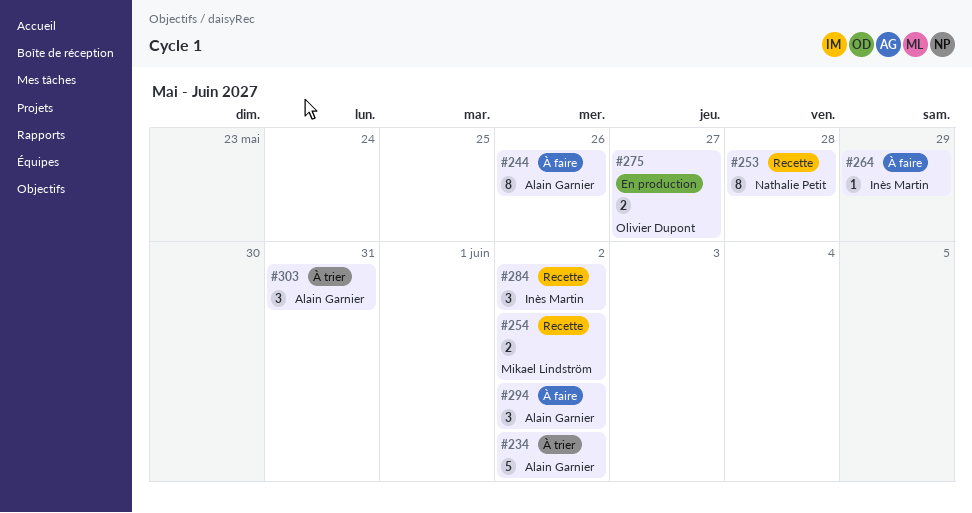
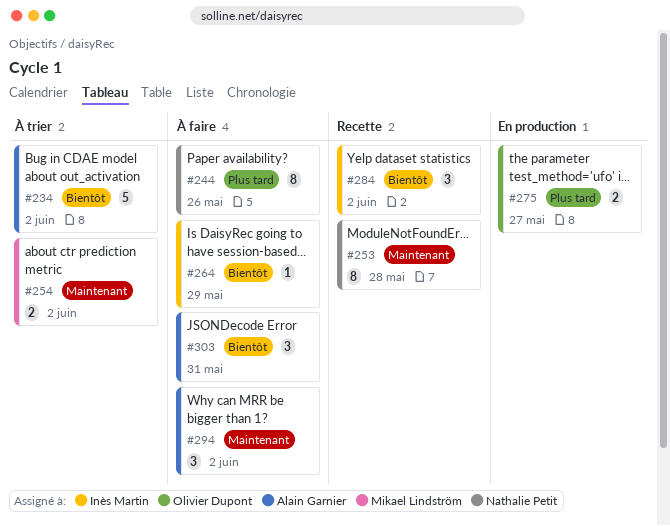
#244, owner: Alain Garnier -> Nathalie Petit
#254, status: Recette -> À trier
#303, status: À trier -> À faire

